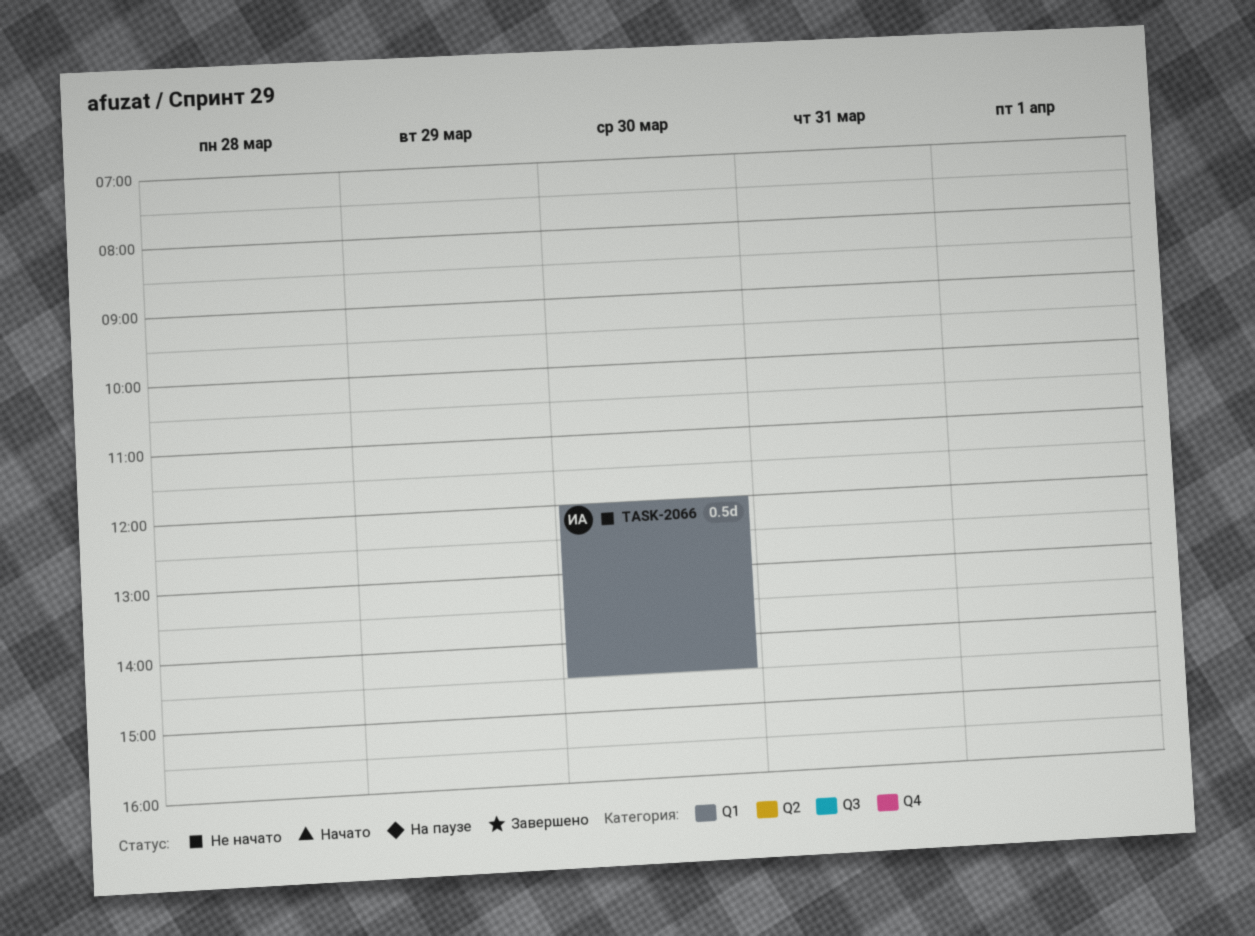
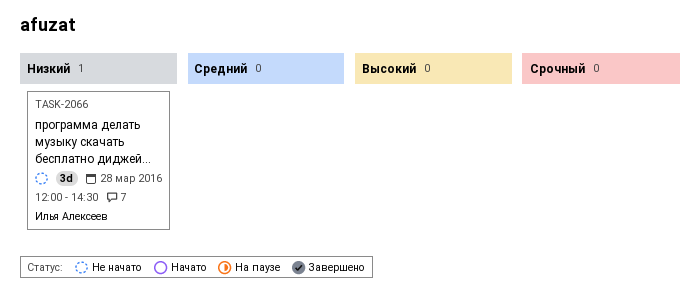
TASK-2066, estimate: 0.5d -> 3d
TASK-2066, day: Mar 30 -> Mar 28

